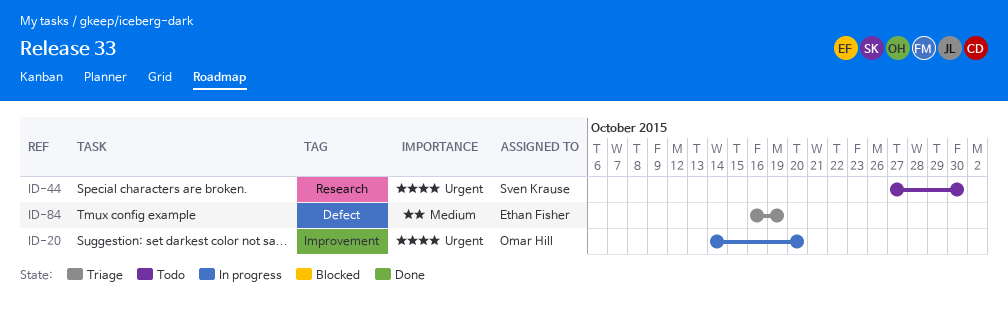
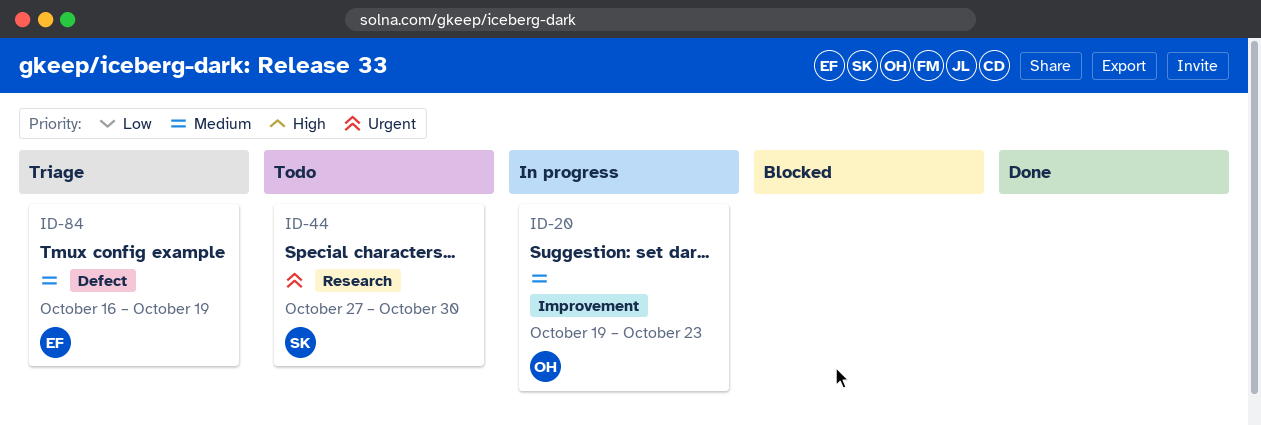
ID-20, priority: Urgent -> Medium
ID-20, start: Oct 14 -> Oct 19
ID-20, due: Oct 20 -> Oct 23

